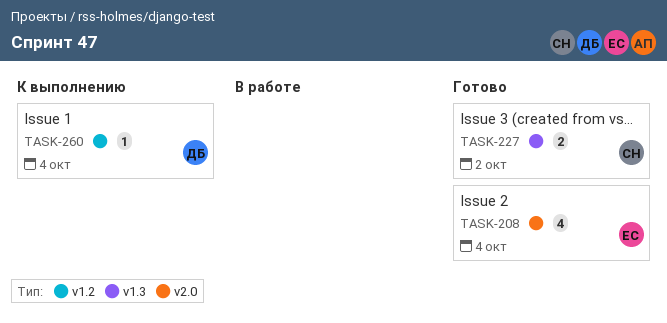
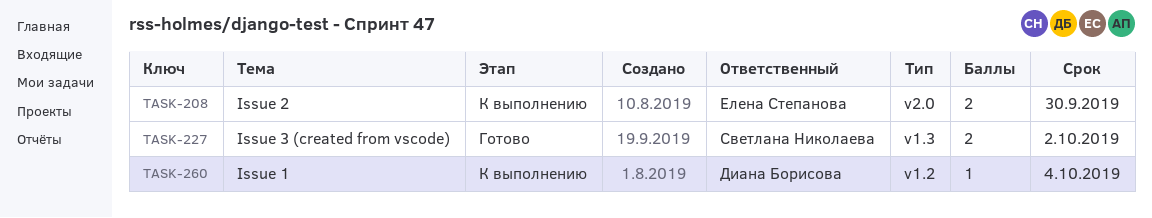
TASK-208, status: Готово -> К выполнению
TASK-208, estimate: 4 -> 2
TASK-208, due: Oct 4 -> Sep 30

